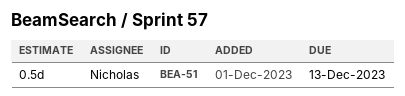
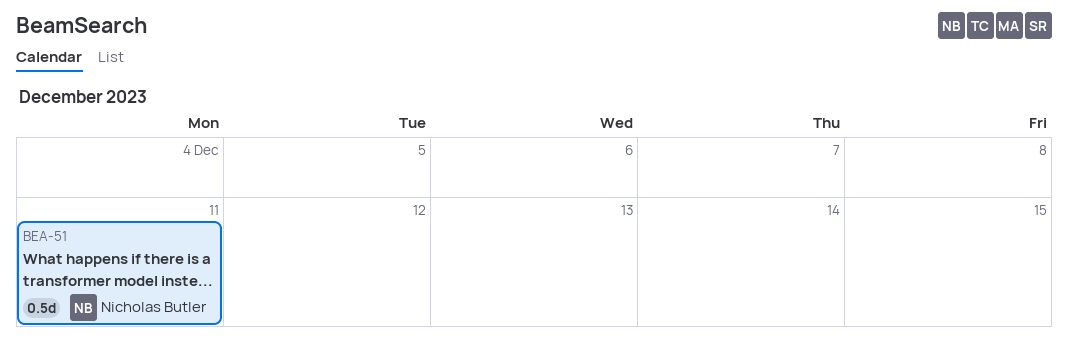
BEA-51, due: Dec 13 -> Dec 11

